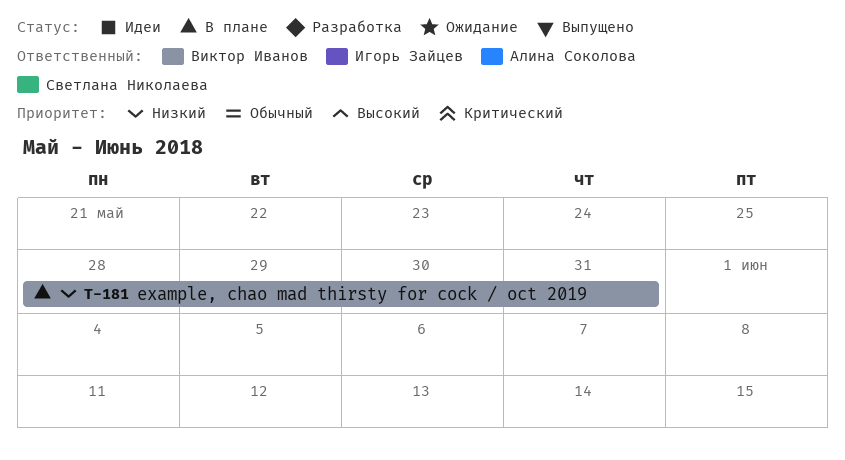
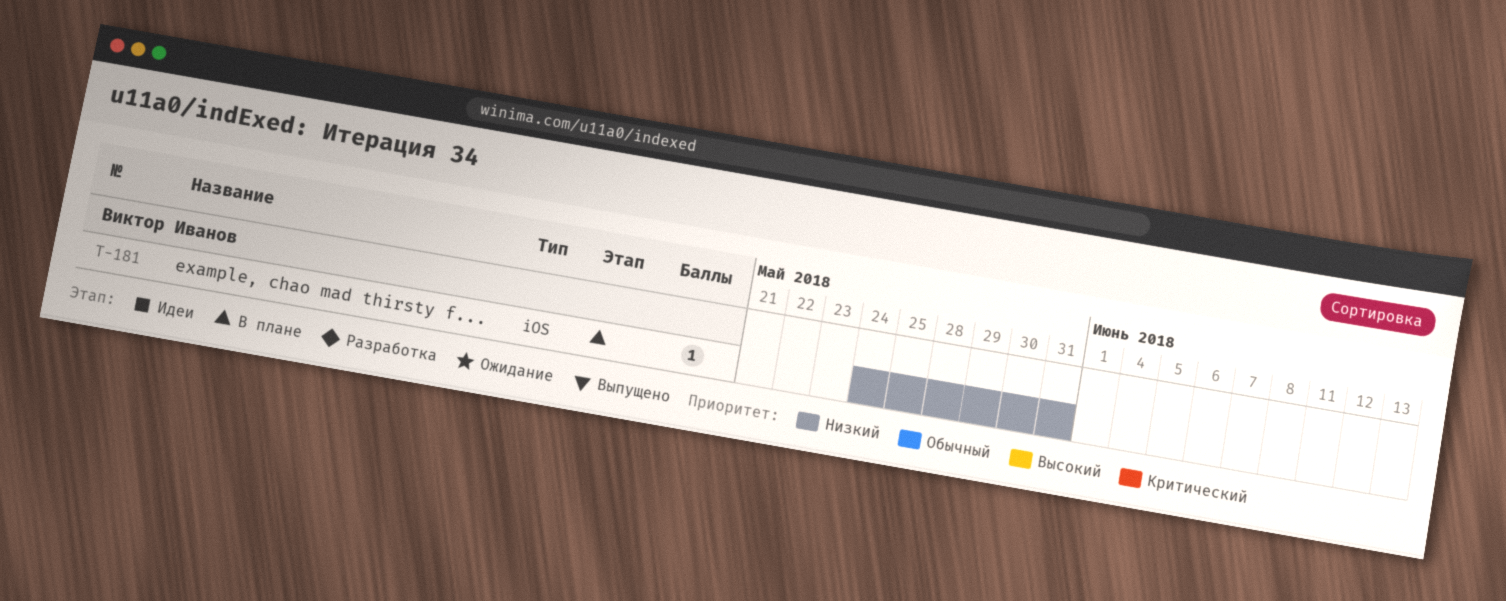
T-181, start: May 28 -> May 24

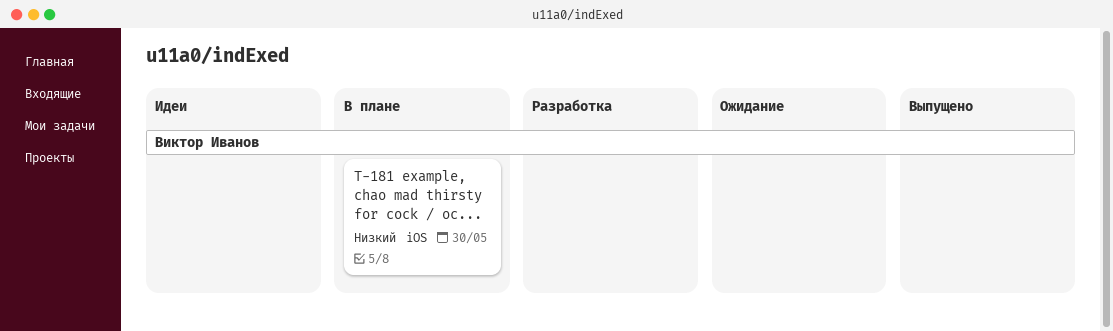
T-181, due: May 31 -> May 30

